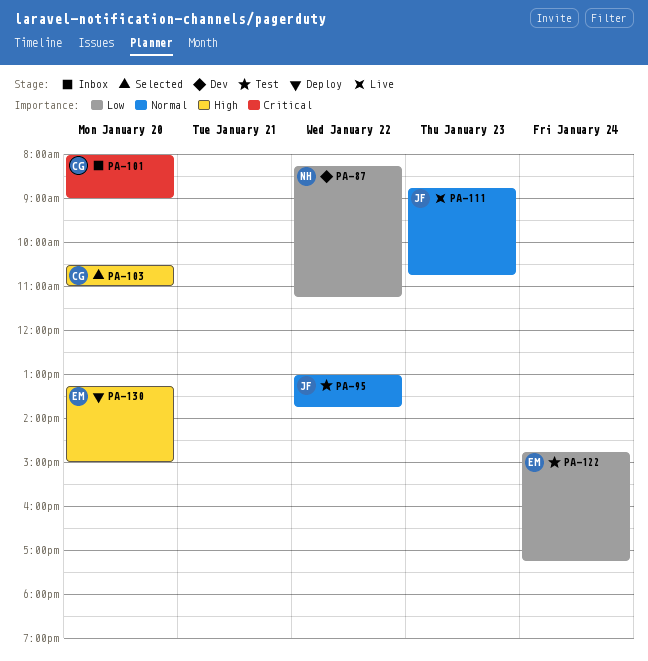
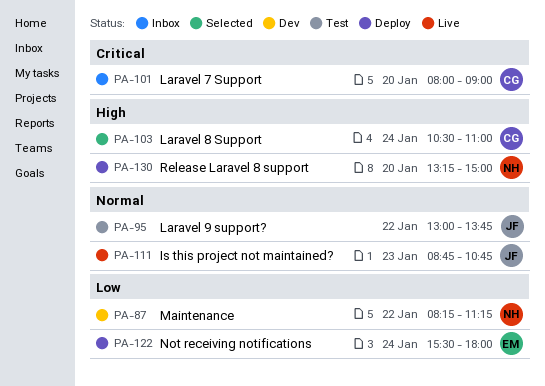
PA-103, day: Jan 20 -> Jan 24
PA-122, status: Test -> Deploy
PA-122, begins: 14:45 -> 15:30
PA-122, ends: 17:15 -> 18:00
PA-130, owner: EM -> NH

